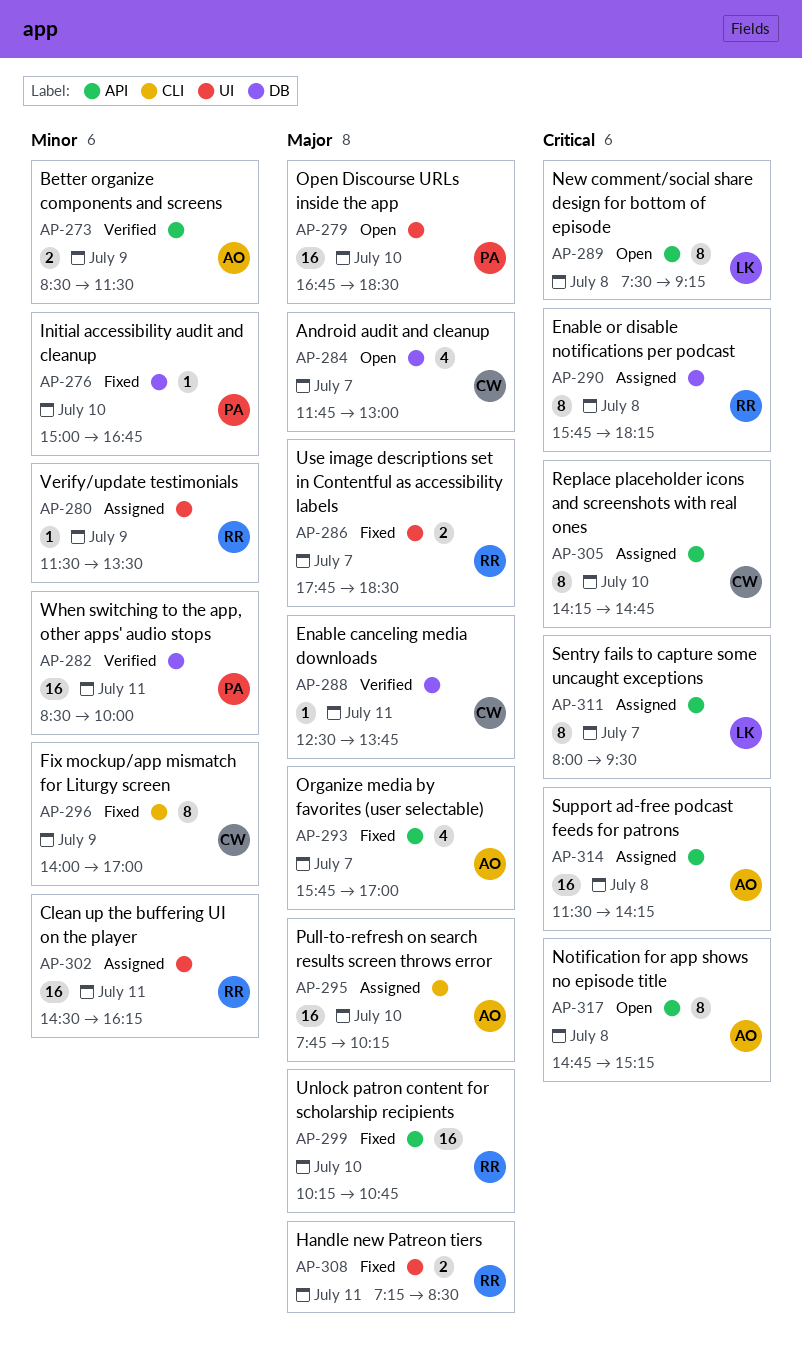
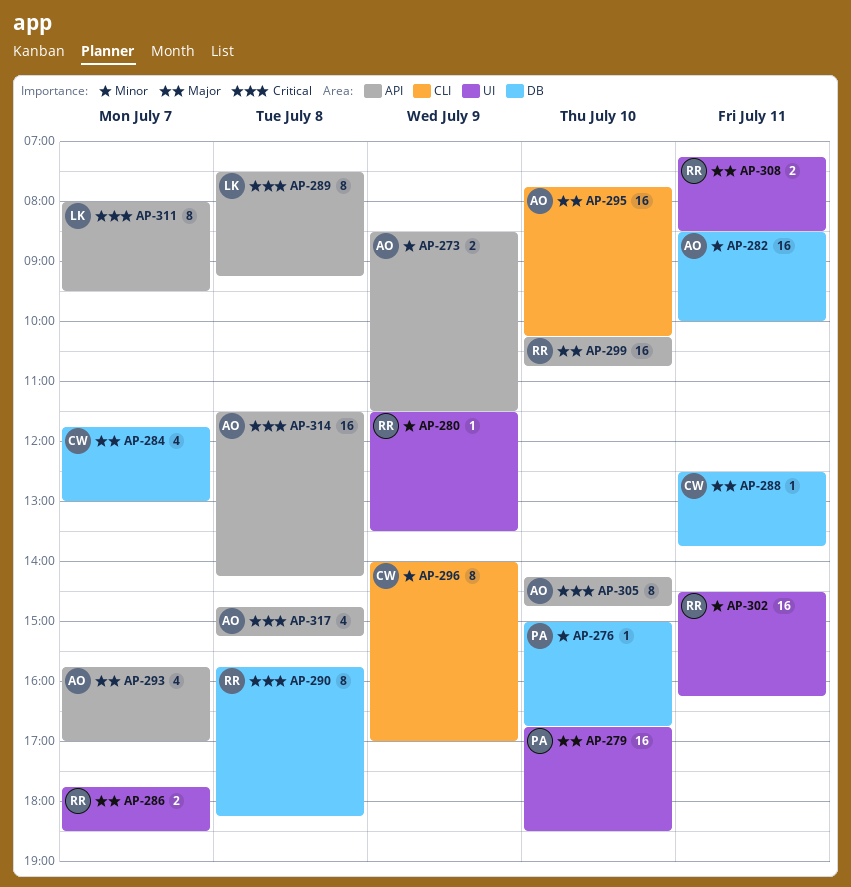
AP-282, owner: PA -> AO
AP-305, owner: CW -> AO
AP-317, estimate: 8 -> 4

